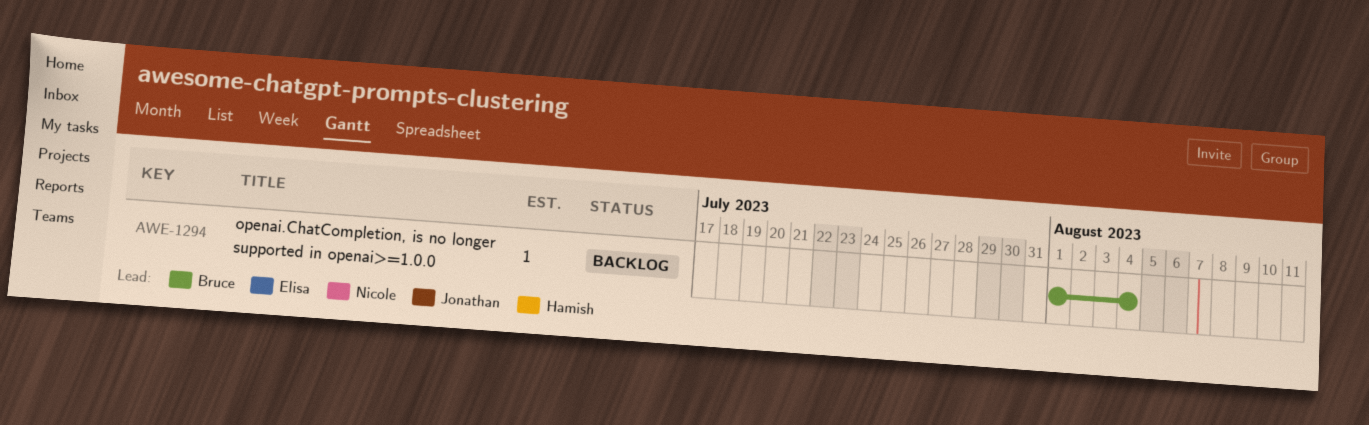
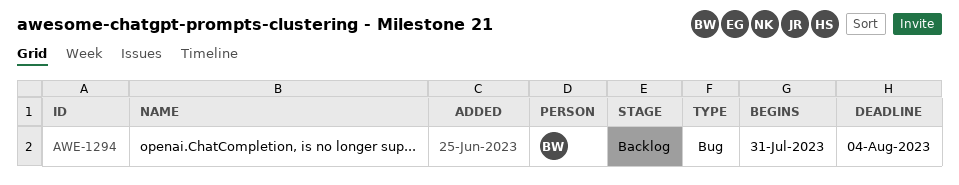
AWE-1294, start: Aug 1 -> Jul 31

